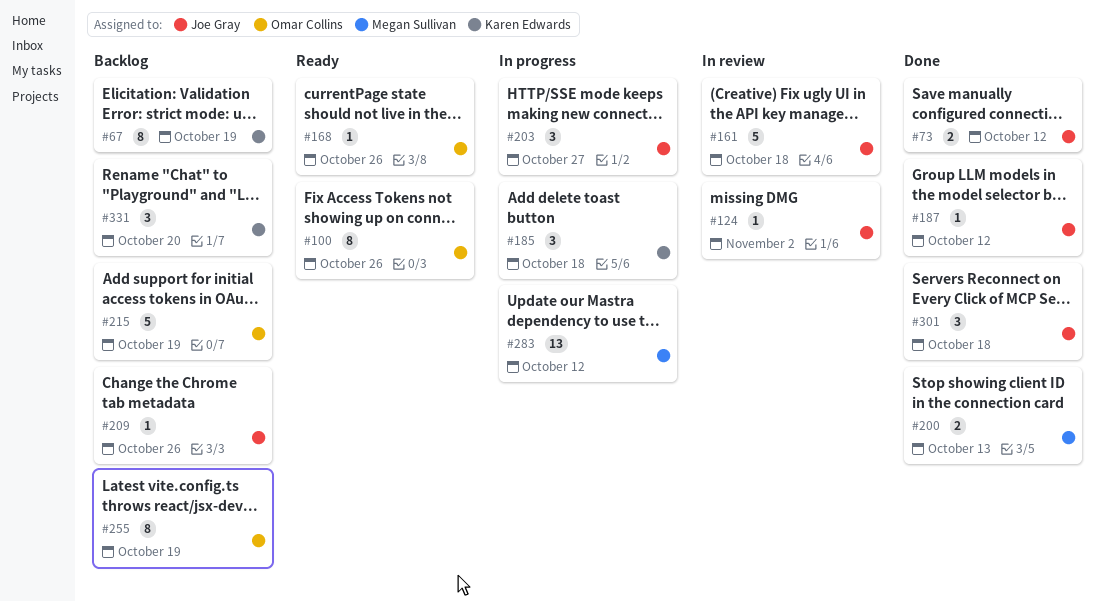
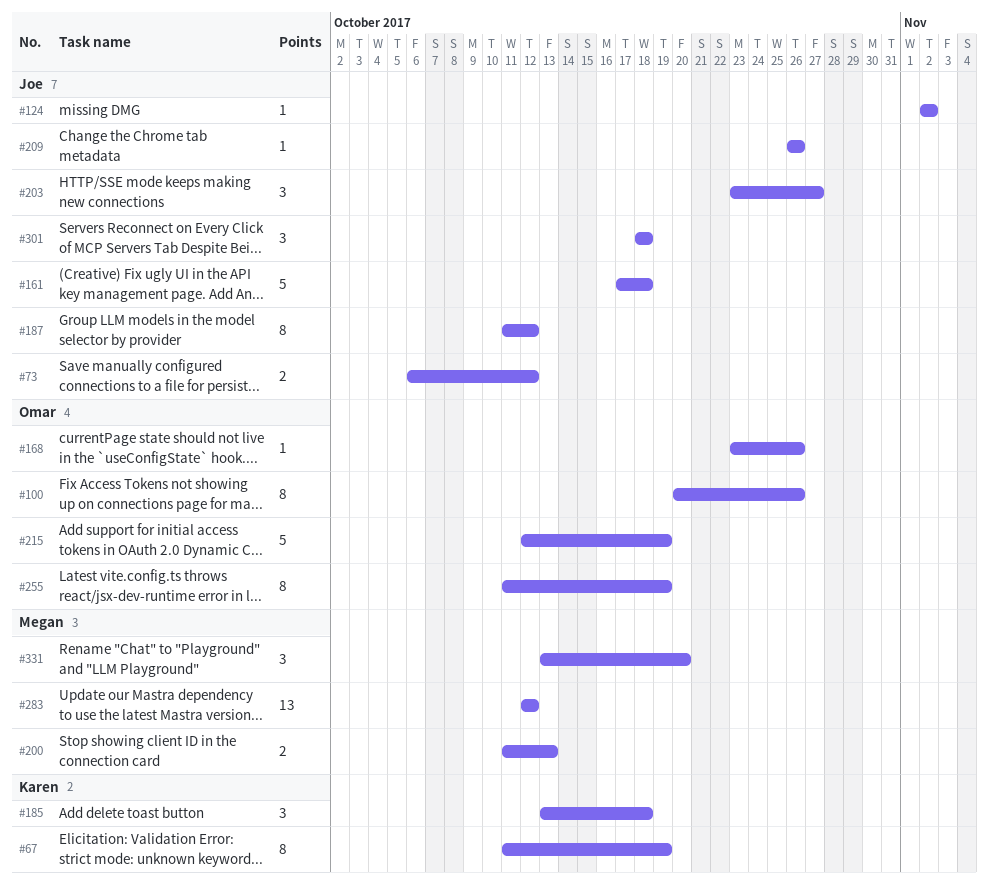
#187, estimate: 1 -> 8
#331, owner: Karen Edwards -> Megan Sullivan

